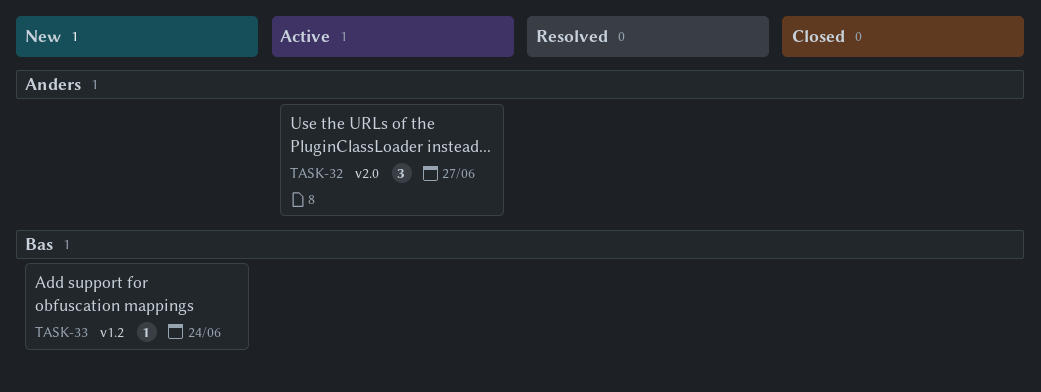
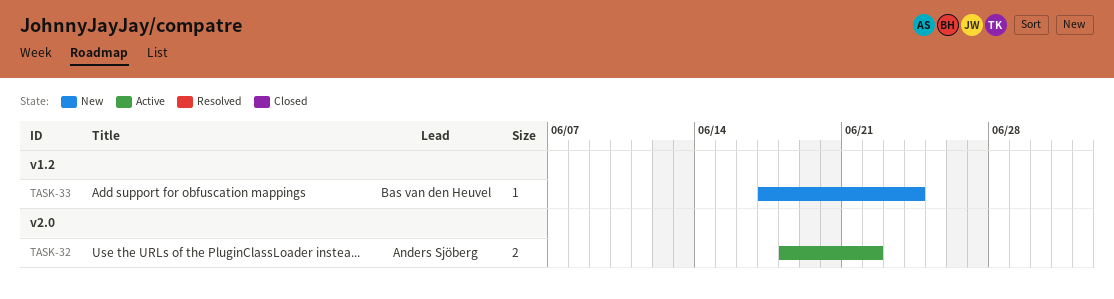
TASK-32, estimate: 3 -> 2
TASK-32, due: Jun 27 -> Jun 22

